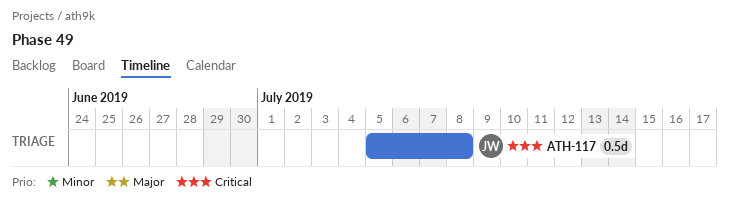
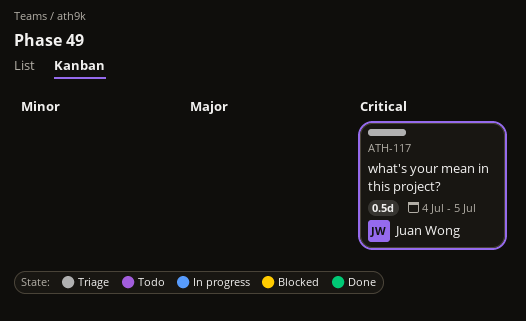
ATH-117, start: Jul 5 -> Jul 4
ATH-117, due: Jul 8 -> Jul 5

